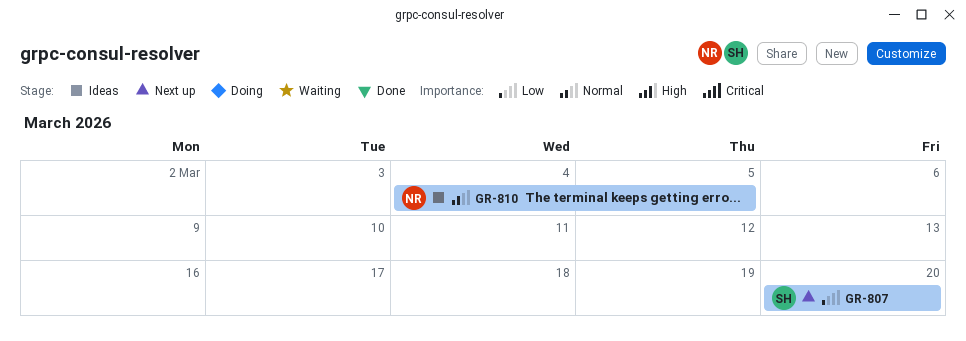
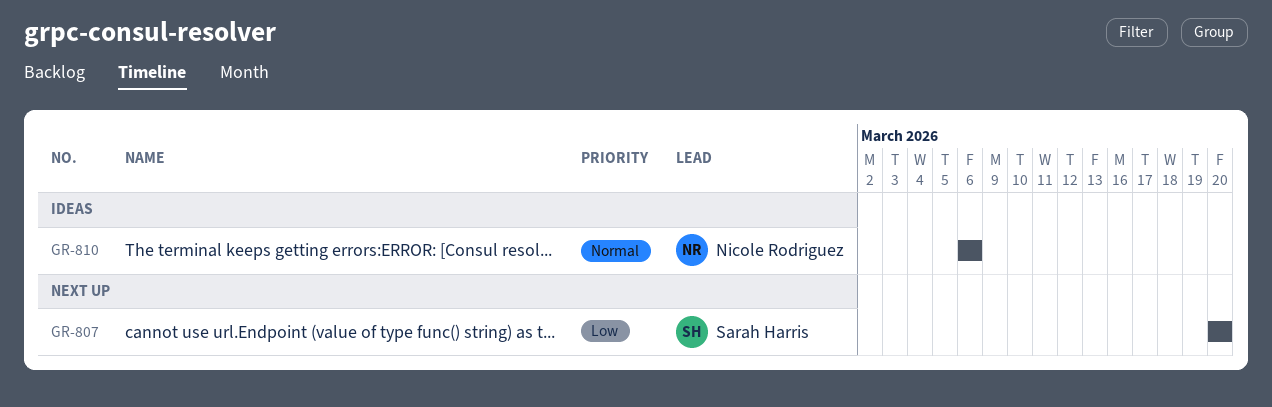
GR-810, start: Mar 4 -> Mar 6
GR-810, due: Mar 5 -> Mar 6

